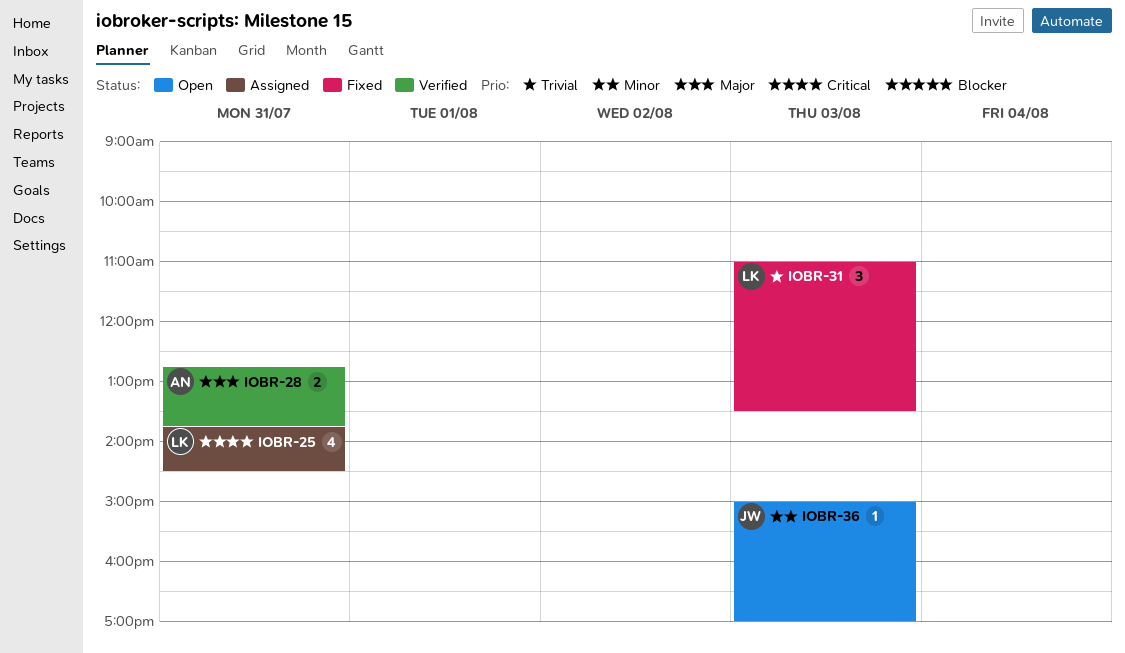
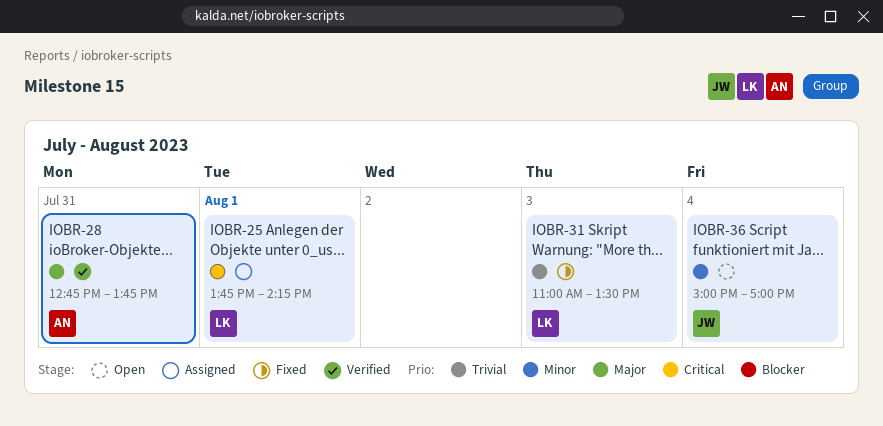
IOBR-25, day: Jul 31 -> Aug 1
IOBR-25, ends: 14:30 -> 14:15
IOBR-36, day: Aug 3 -> Aug 4

